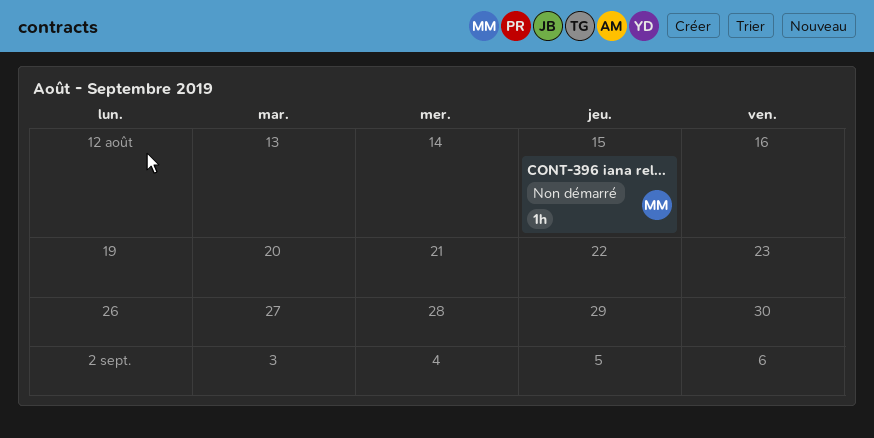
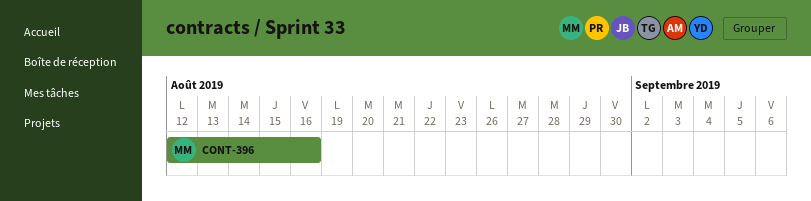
CONT-396, due: Aug 15 -> Aug 16

